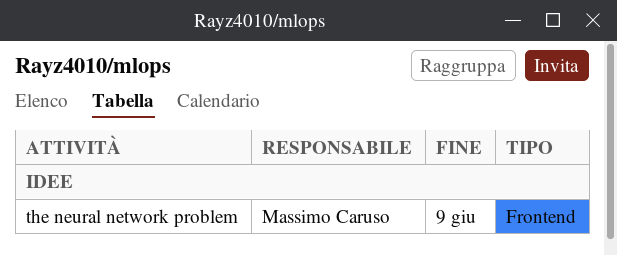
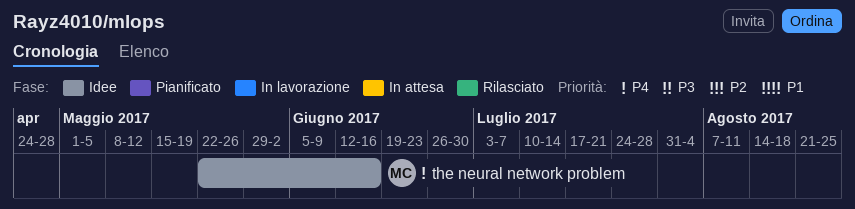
the neural network problem, due: Jun 9 -> Jun 16

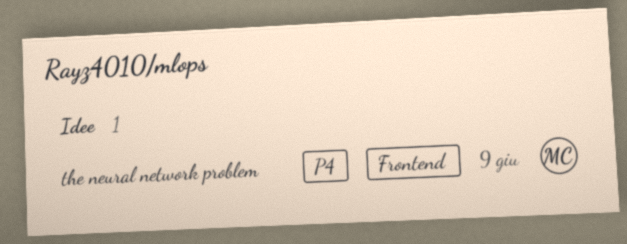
the neural network problem, due: Jun 16 -> Jun 9

